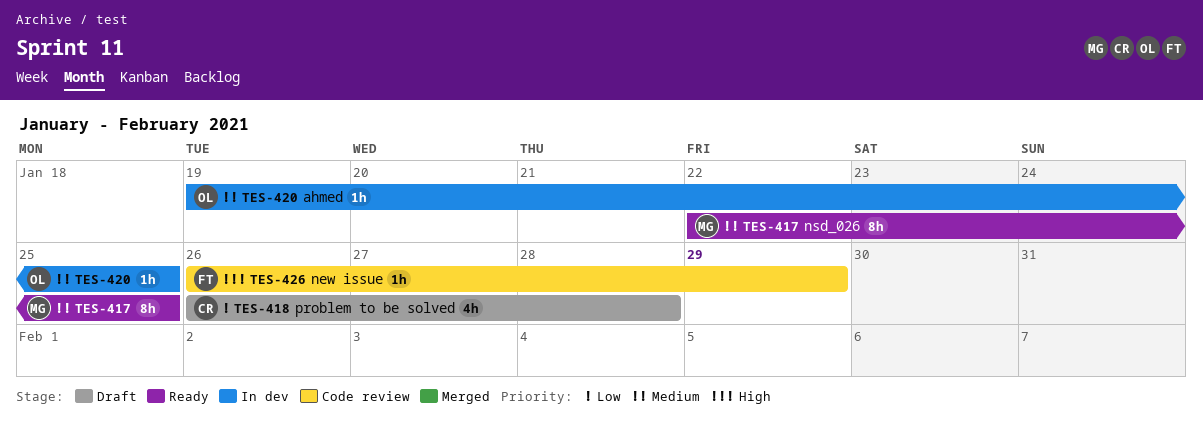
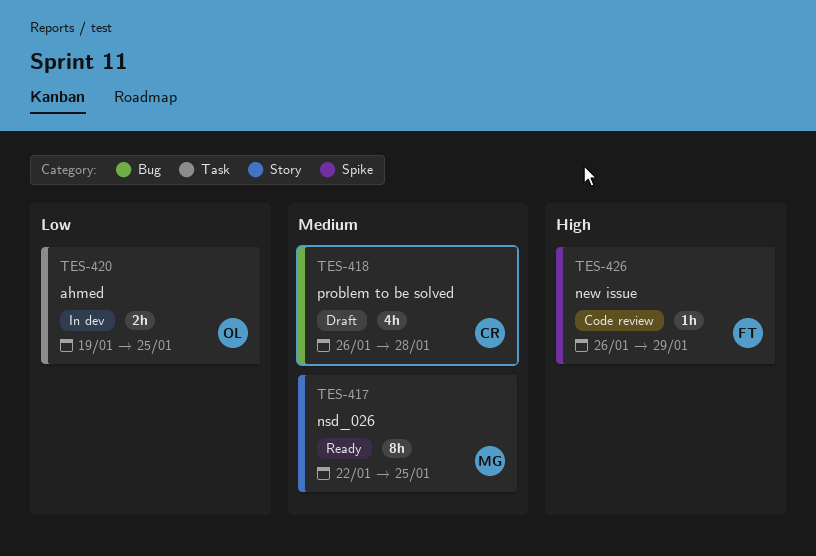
TES-418, priority: Low -> Medium
TES-420, priority: Medium -> Low
TES-420, estimate: 1h -> 2h

